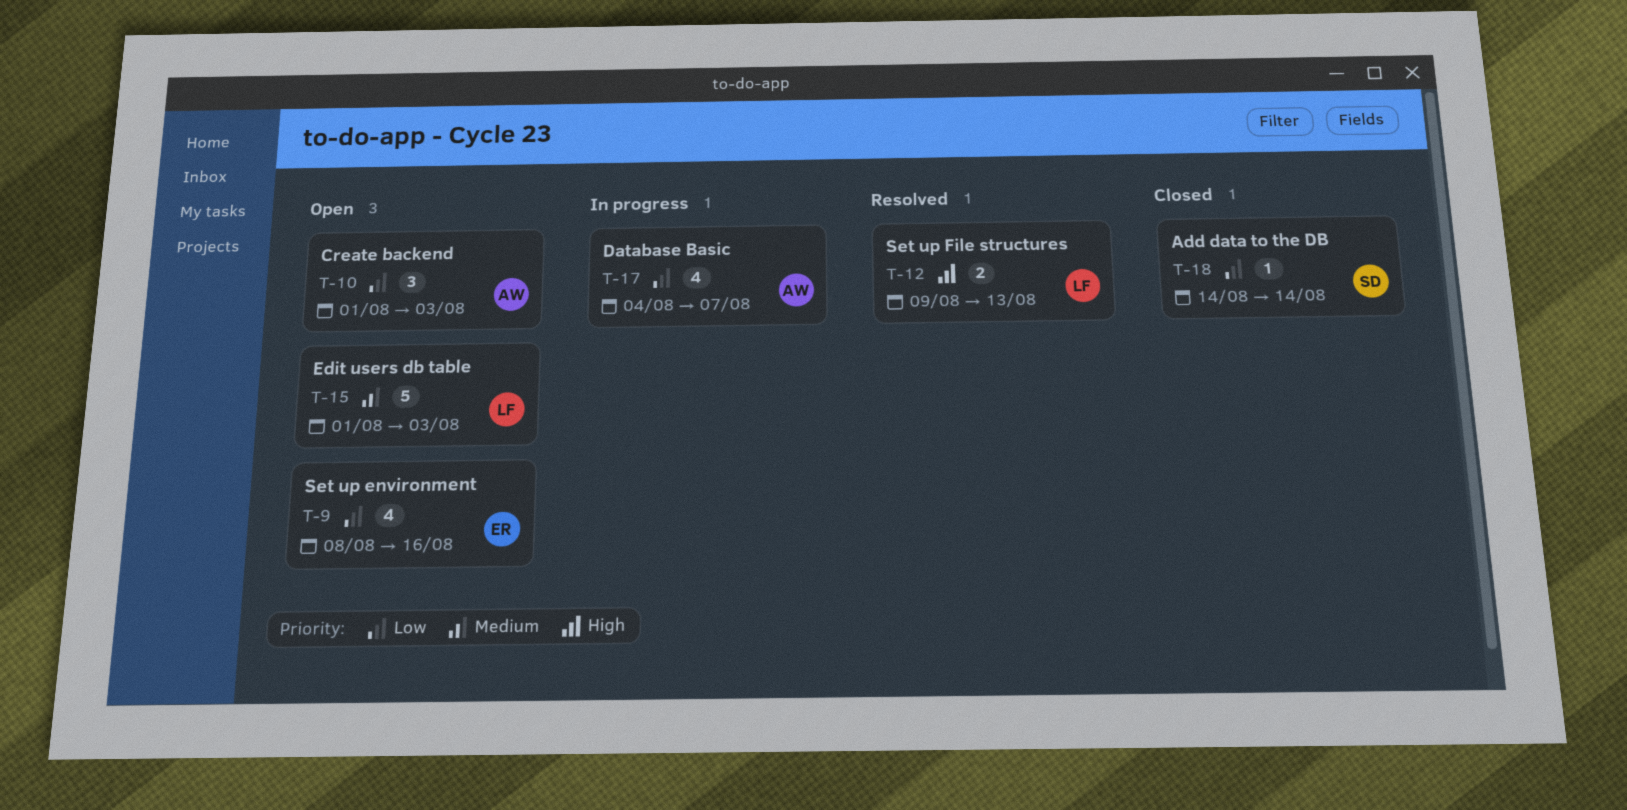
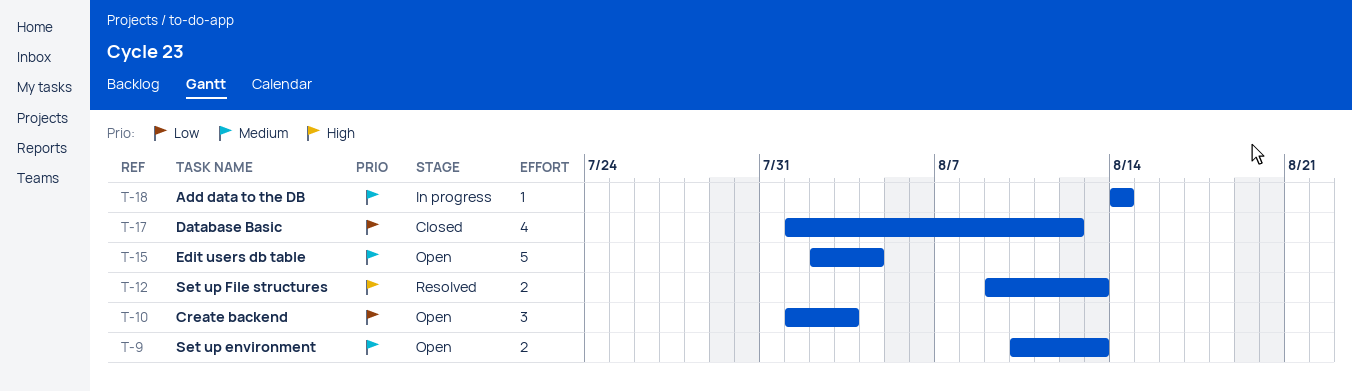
T-9, priority: Low -> Medium
T-9, estimate: 4 -> 2
T-9, start: Aug 8 -> Aug 10
T-9, due: Aug 16 -> Aug 13
T-15, start: Aug 1 -> Aug 2
T-15, due: Aug 3 -> Aug 4
T-17, status: In progress -> Closed
T-17, start: Aug 4 -> Aug 1
T-17, due: Aug 7 -> Aug 12
T-18, status: Closed -> In progress
T-18, priority: Low -> Medium

